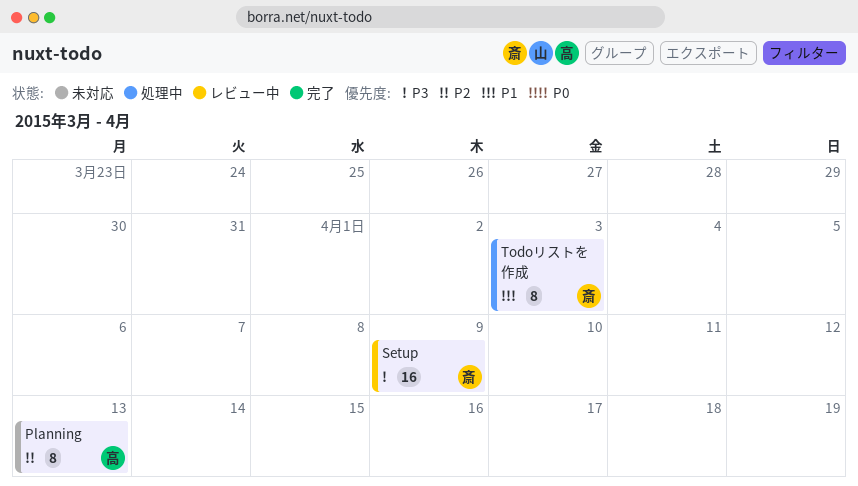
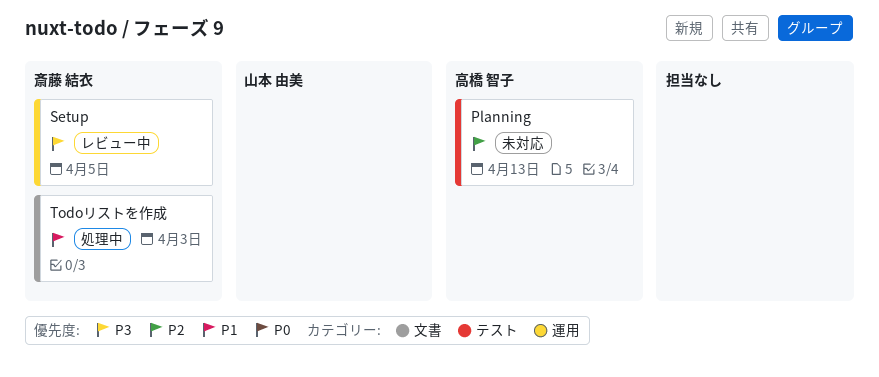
Setup, due: Apr 9 -> Apr 5

